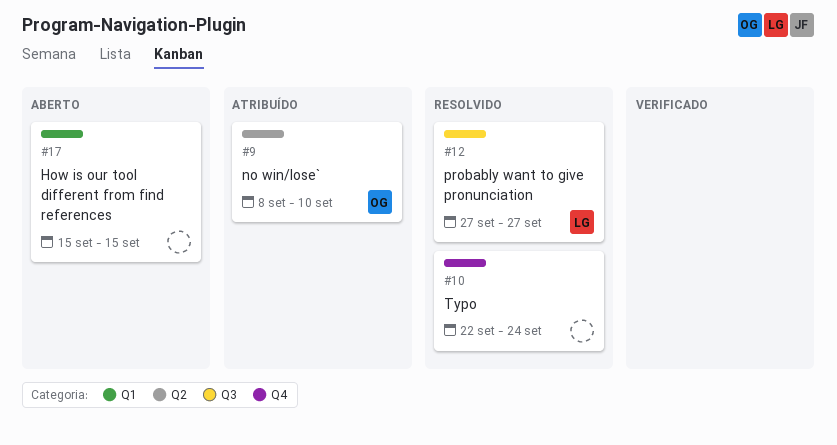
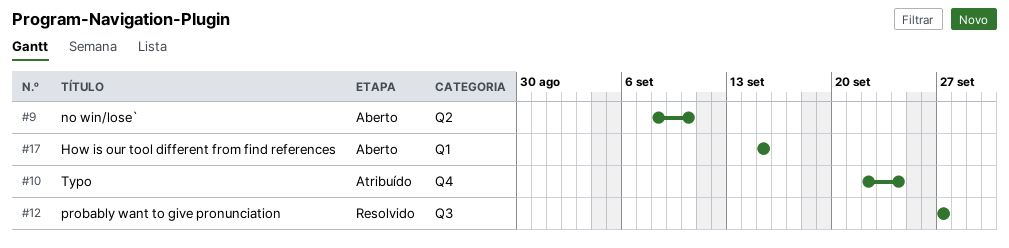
#9, status: Atribuído -> Aberto
#10, status: Resolvido -> Atribuído

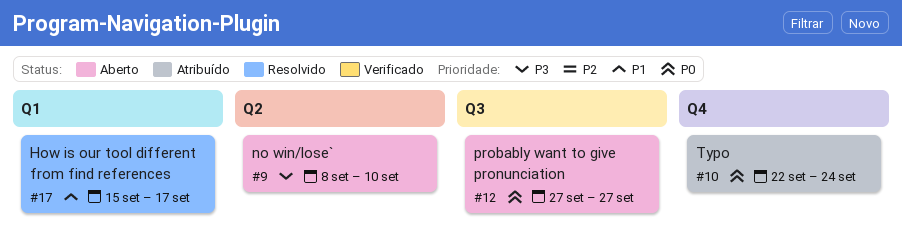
#12, status: Resolvido -> Aberto
#17, status: Aberto -> Resolvido
#17, due: Sep 15 -> Sep 17

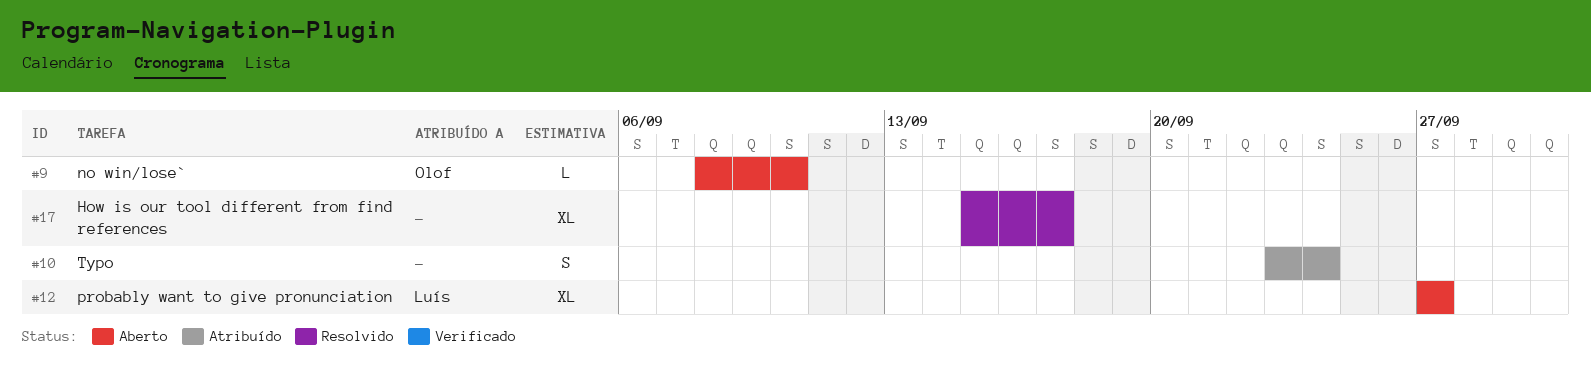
#10, start: Sep 22 -> Sep 23

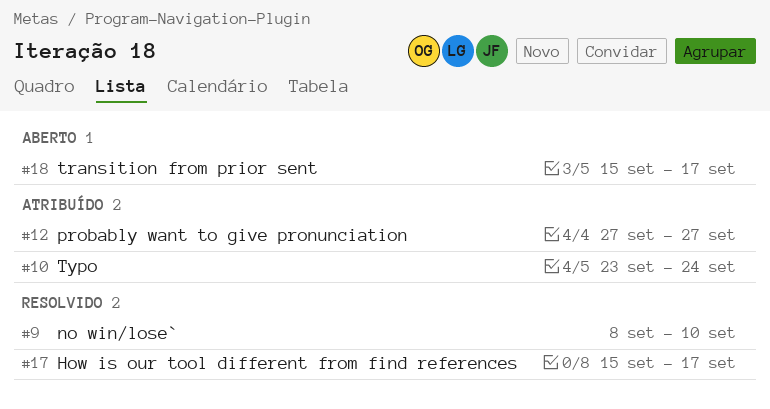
#9, status: Aberto -> Resolvido
#12, status: Aberto -> Atribuído
#18: none -> present

